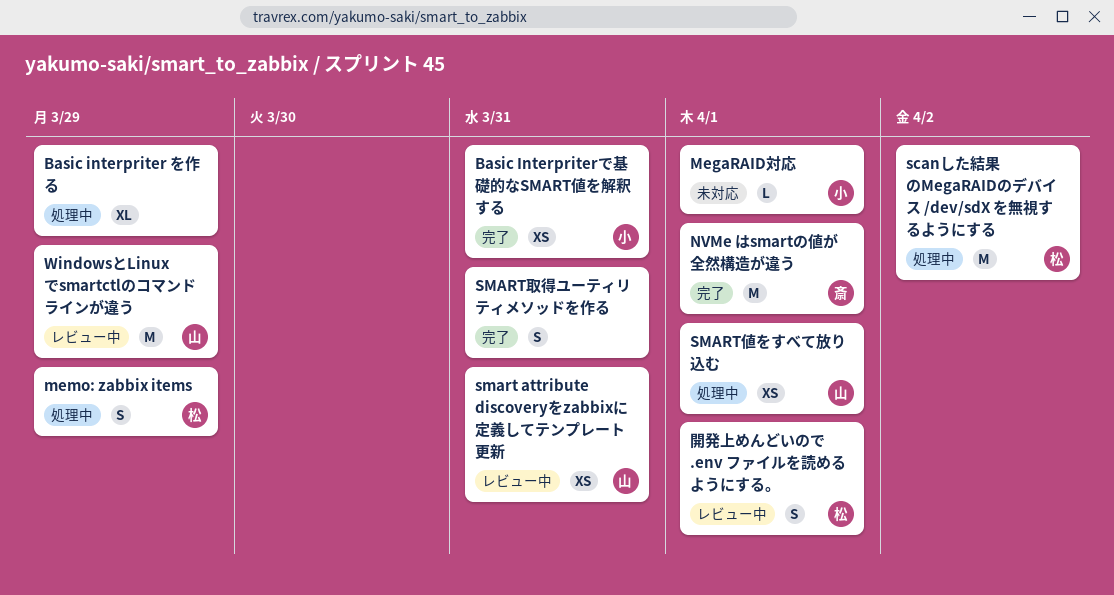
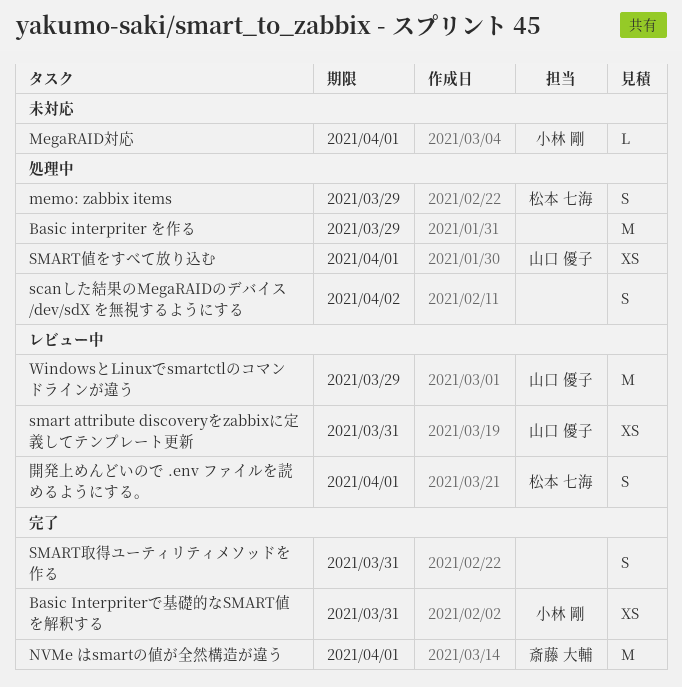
Basic interpriter を作る, estimate: XL -> M
scanした結果のMegaRAIDのデバイス /dev/sdX を無視するようにする, owner: 松本 七海 -> none
scanした結果のMegaRAIDのデバイス /dev/sdX を無視するようにする, estimate: M -> S

